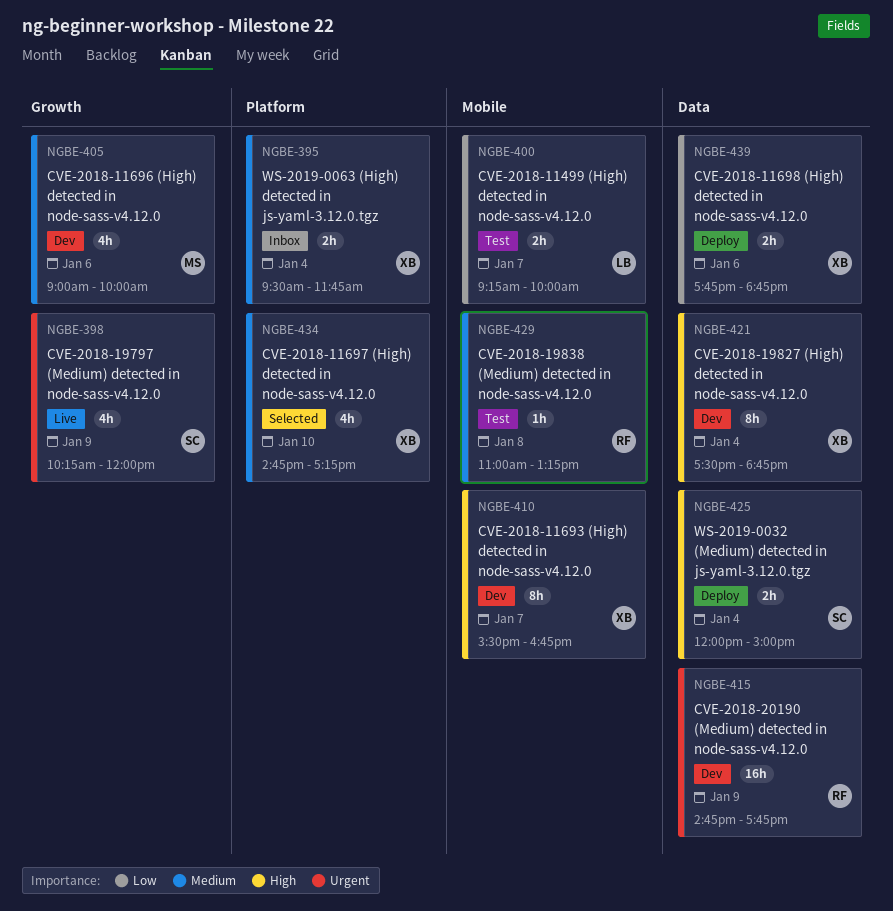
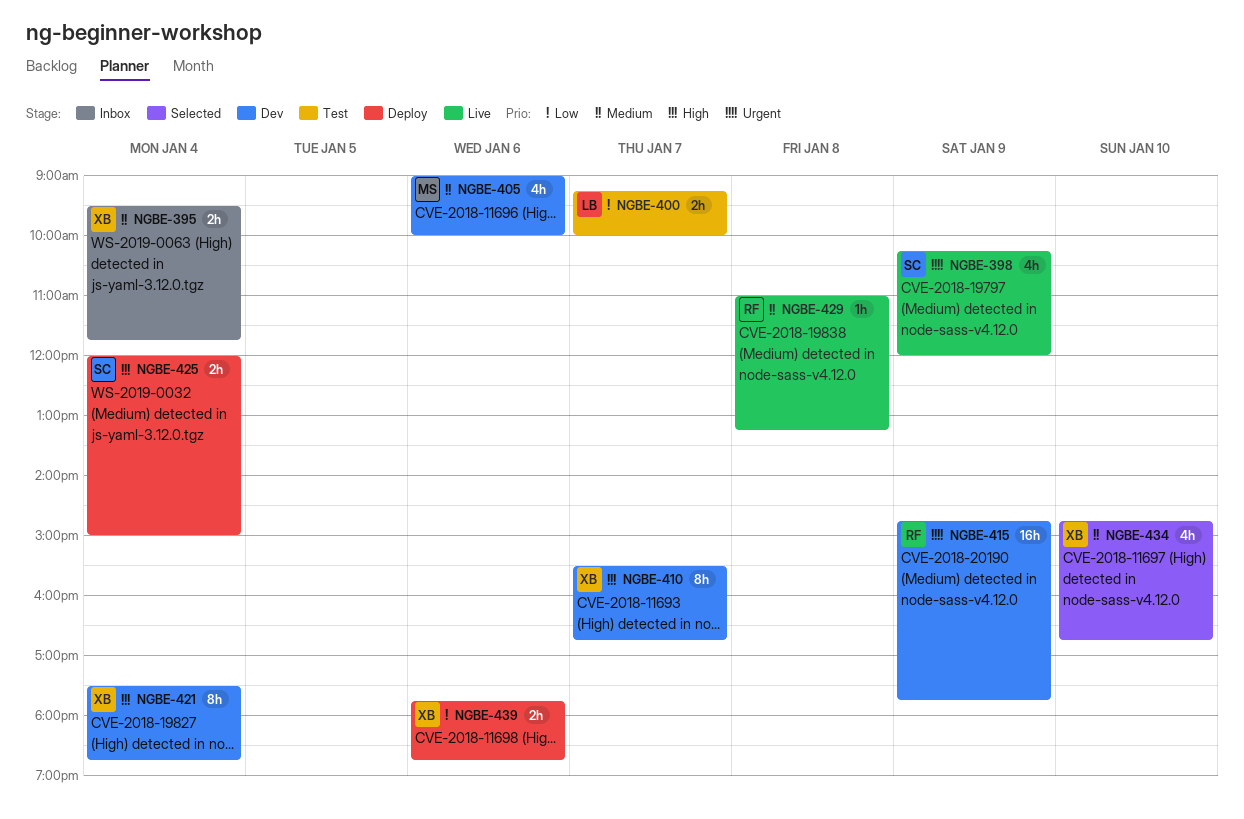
NGBE-429, status: Test -> Live
NGBE-434, ends: 17:15 -> 16:45

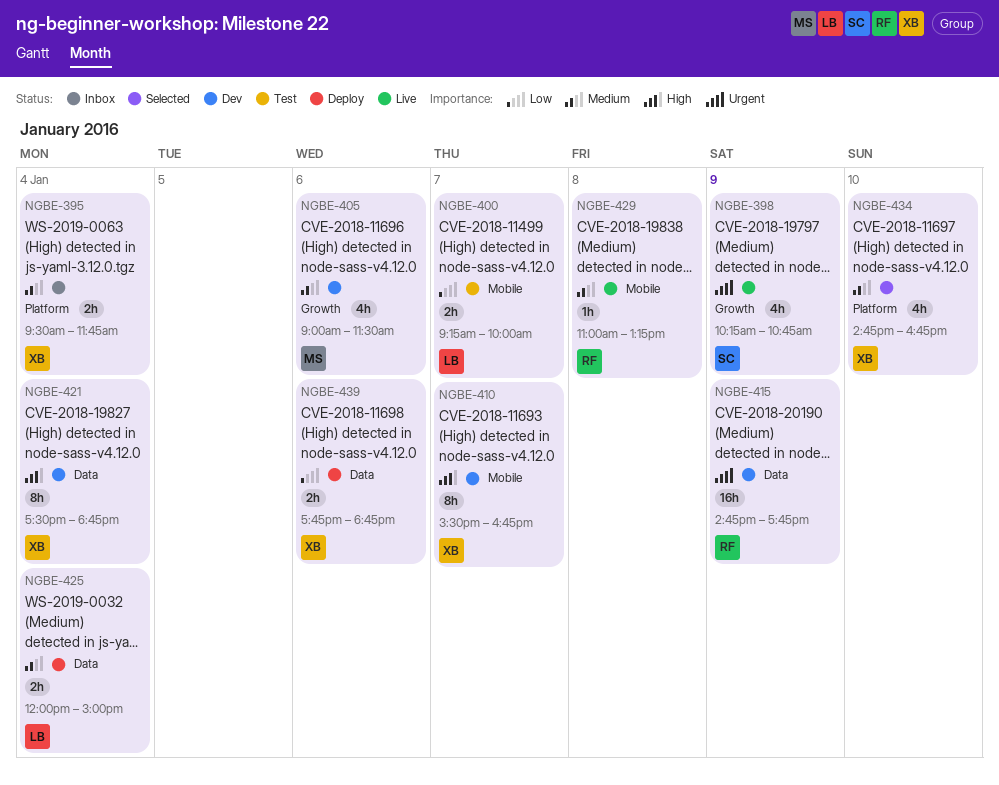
NGBE-398, ends: 12:00 -> 10:45
NGBE-405, ends: 10:00 -> 11:30
NGBE-425, owner: SC -> LB
NGBE-425, priority: High -> Medium

